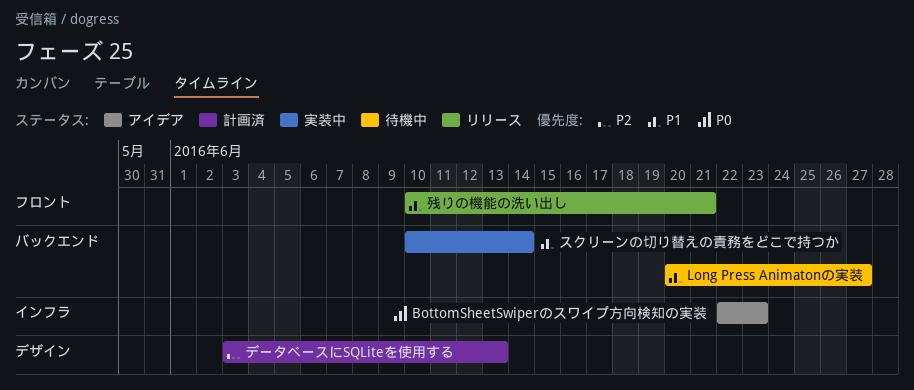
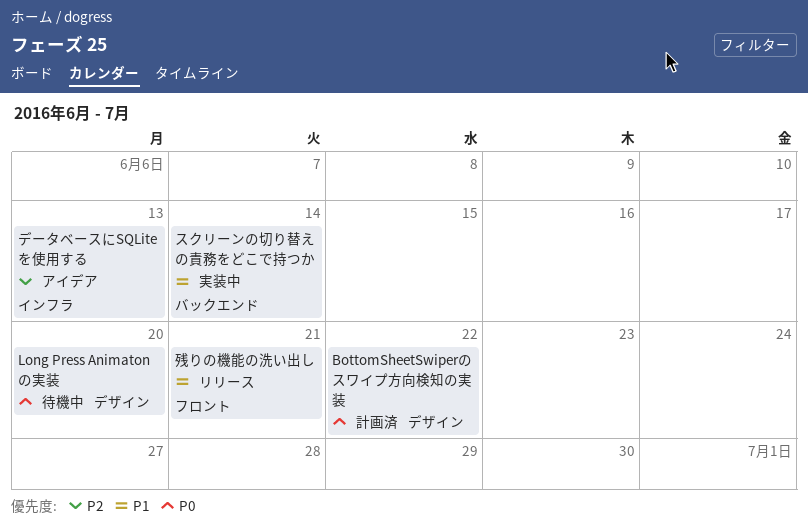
BottomSheetSwiperのスワイプ方向検知の実装, status: アイデア -> 計画済
BottomSheetSwiperのスワイプ方向検知の実装, label: インフラ -> デザイン
BottomSheetSwiperのスワイプ方向検知の実装, due: Jun 23 -> Jun 22
Long Press Animatonの実装, priority: P1 -> P0
Long Press Animatonの実装, label: バックエンド -> デザイン
Long Press Animatonの実装, due: Jun 27 -> Jun 20
データベースにSQLiteを使用する, status: 計画済 -> アイデア
データベースにSQLiteを使用する, label: デザイン -> インフラ

